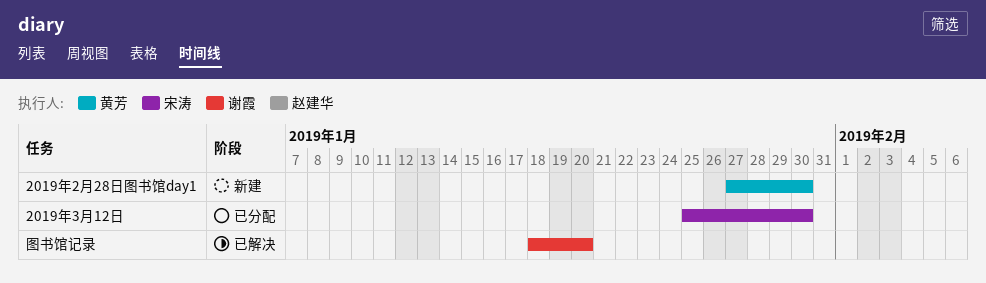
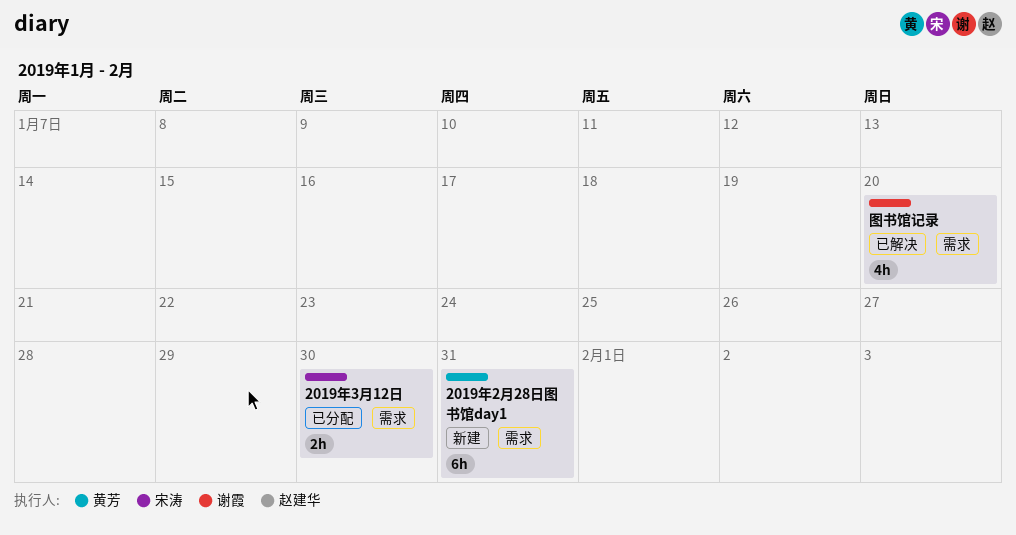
2019年2月28日图书馆day1, due: Jan 30 -> Jan 31

